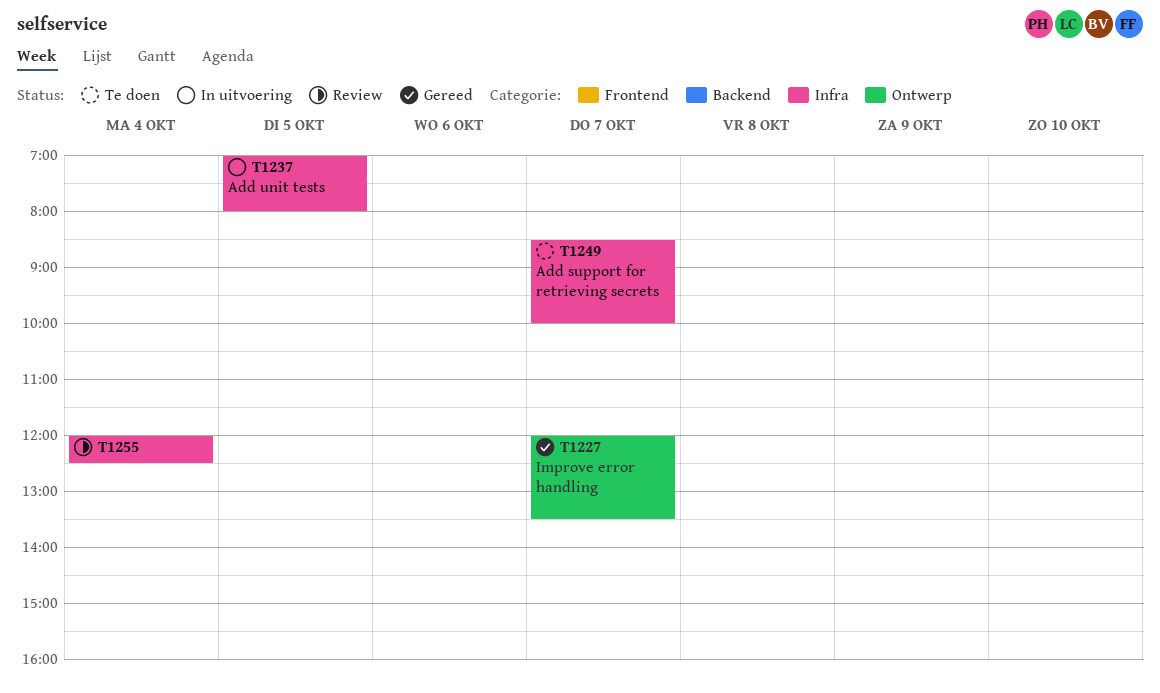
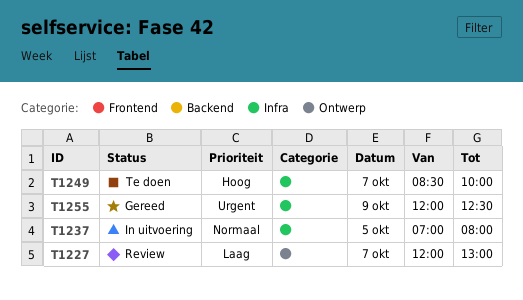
T1227, status: Gereed -> Review
T1227, ends: 13:30 -> 13:00
T1255, status: Review -> Gereed
T1255, day: Oct 4 -> Oct 9

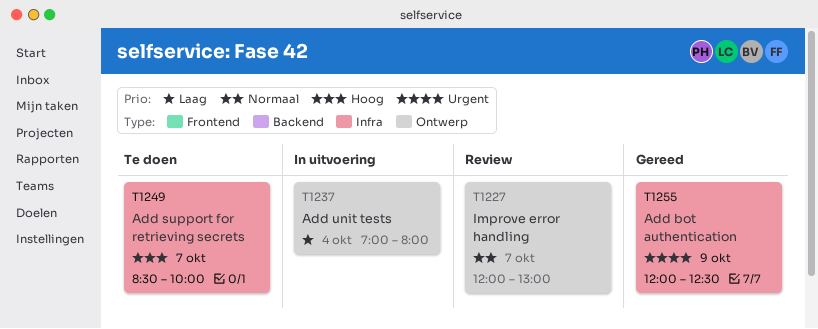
T1227, priority: Laag -> Normaal
T1237, priority: Normaal -> Laag
T1237, label: Infra -> Ontwerp
T1237, day: Oct 5 -> Oct 4

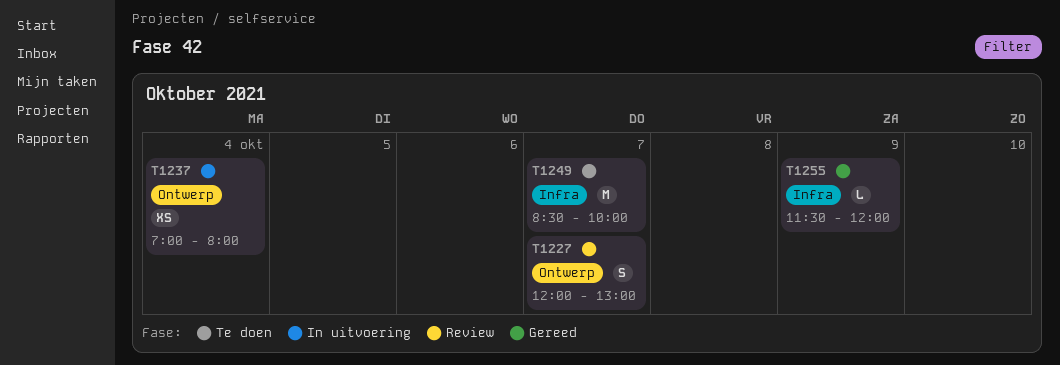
T1255, begins: 12:00 -> 11:30
T1255, ends: 12:30 -> 12:00

